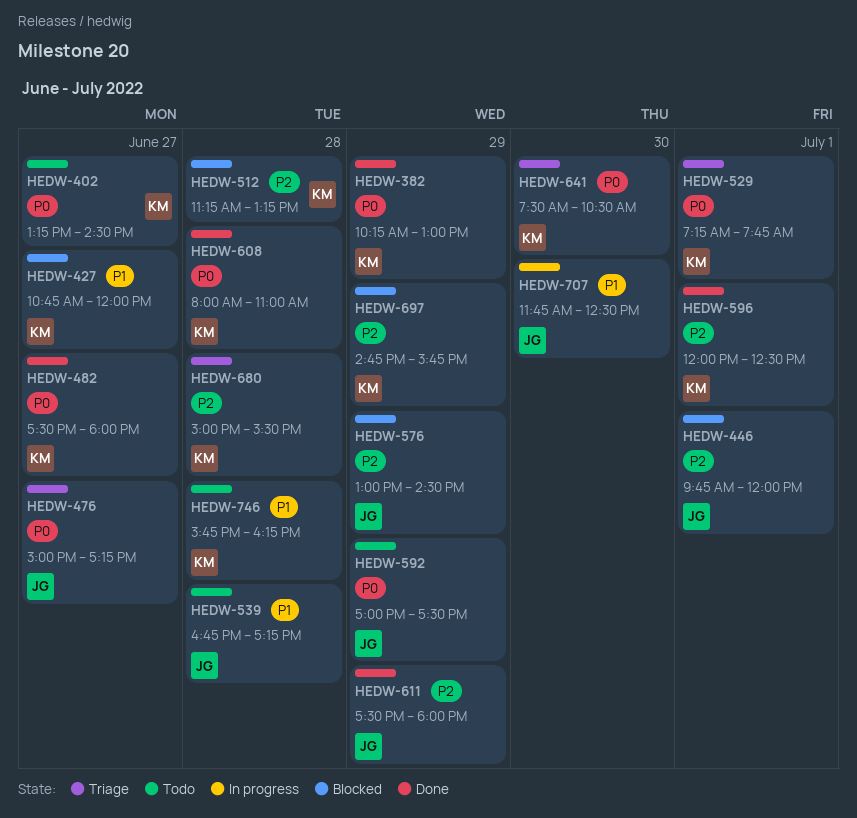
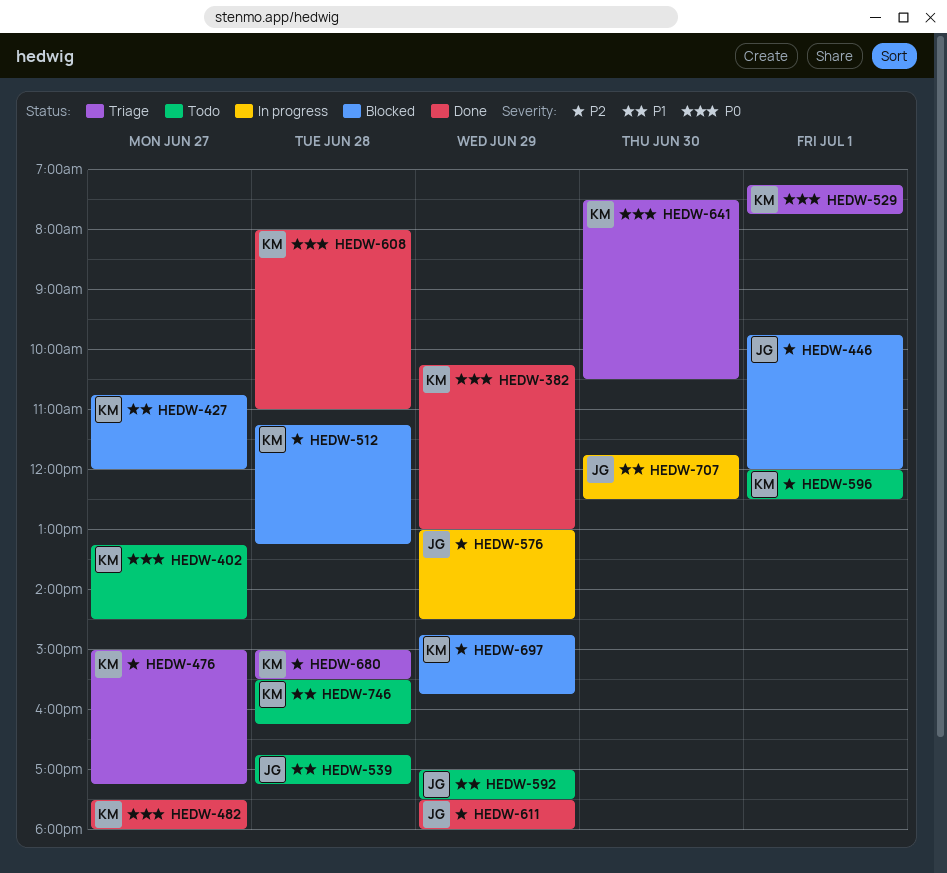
HEDW-476, owner: JG -> KM
HEDW-476, priority: P0 -> P2
HEDW-576, status: Blocked -> In progress
HEDW-592, priority: P0 -> P1
HEDW-596, status: Done -> Todo
HEDW-746, begins: 15:45 -> 15:30

